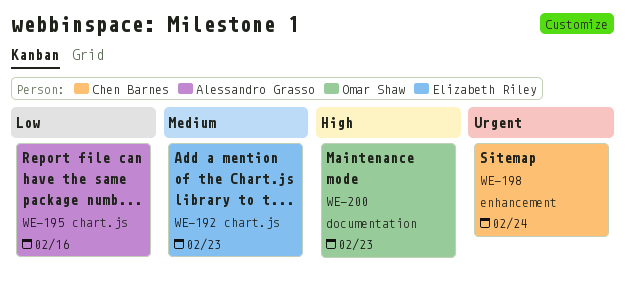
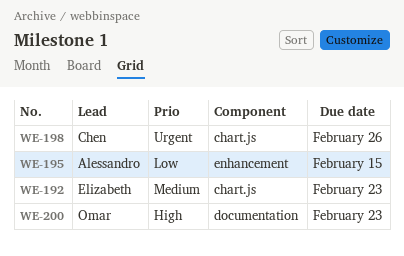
WE-195, label: chart.js -> enhancement
WE-195, due: Feb 16 -> Feb 15
WE-198, label: enhancement -> chart.js
WE-198, due: Feb 24 -> Feb 26

